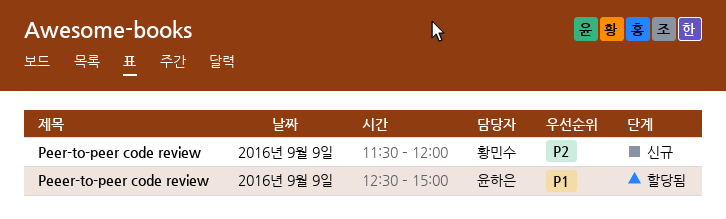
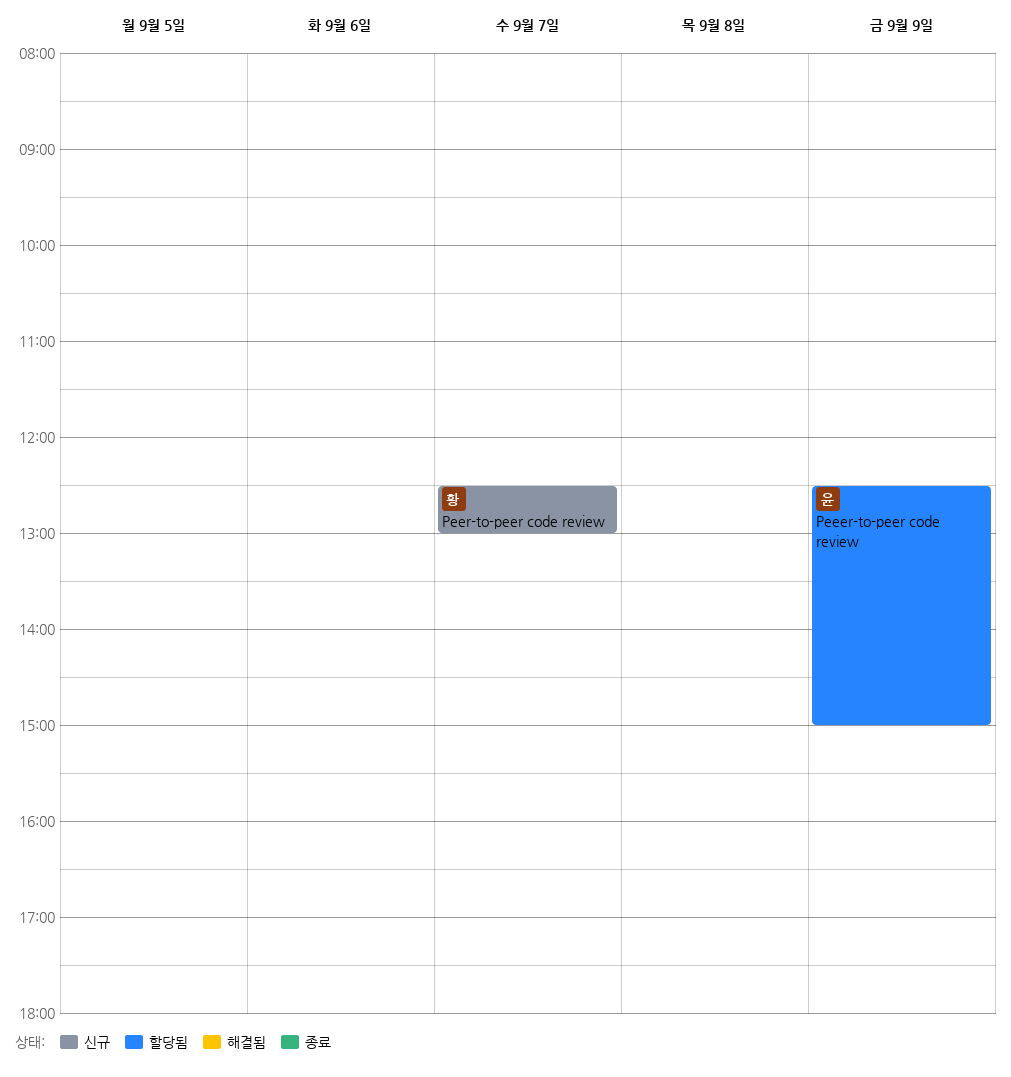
Peer-to-peer code review, day: Sep 9 -> Sep 7
Peer-to-peer code review, begins: 11:30 -> 12:30
Peer-to-peer code review, ends: 12:00 -> 13:00

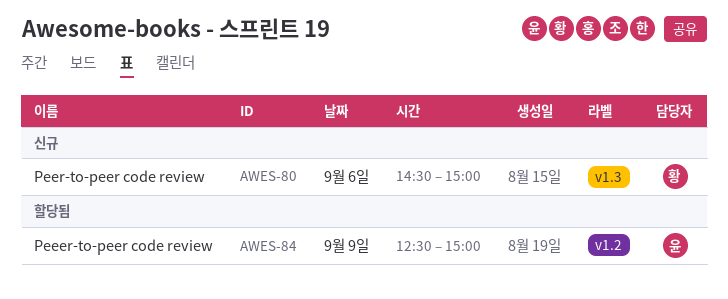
Peer-to-peer code review, day: Sep 7 -> Sep 6
Peer-to-peer code review, begins: 12:30 -> 14:30
Peer-to-peer code review, ends: 13:00 -> 15:00

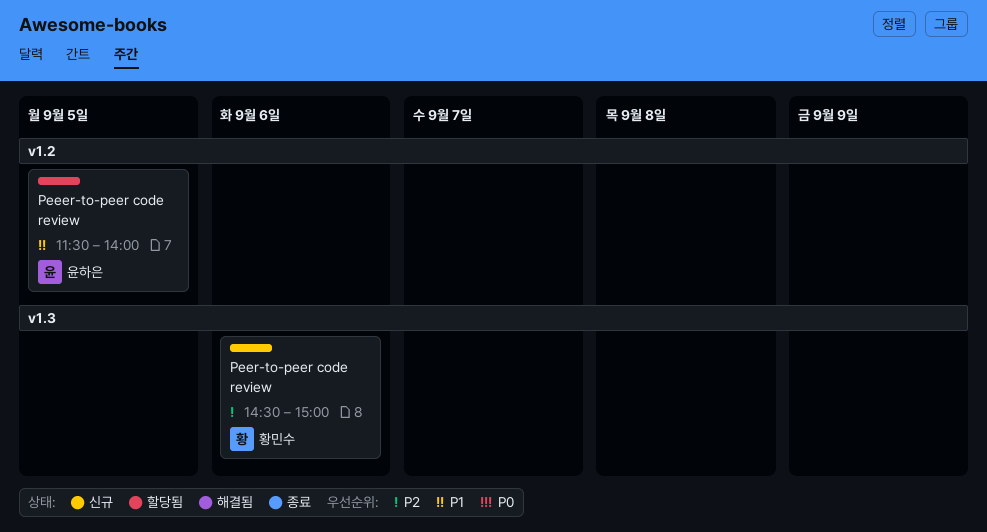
Peeer-to-peer code review, day: Sep 9 -> Sep 5
Peeer-to-peer code review, begins: 12:30 -> 11:30
Peeer-to-peer code review, ends: 15:00 -> 14:00

